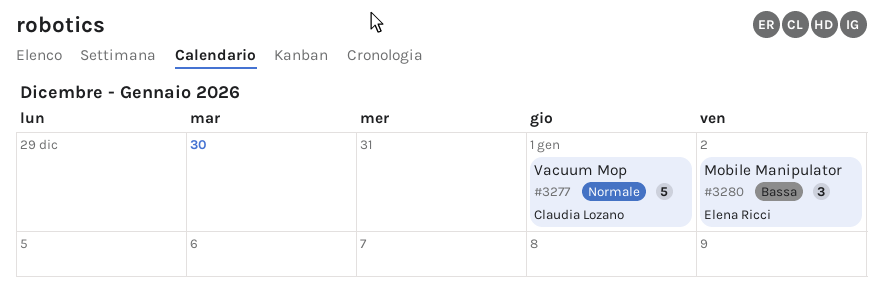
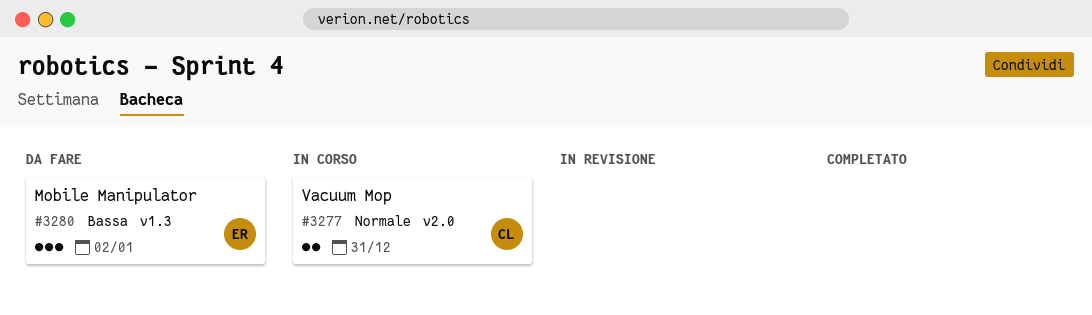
#3277, estimate: 5 -> 2
#3277, due: Jan 1 -> Dec 31

